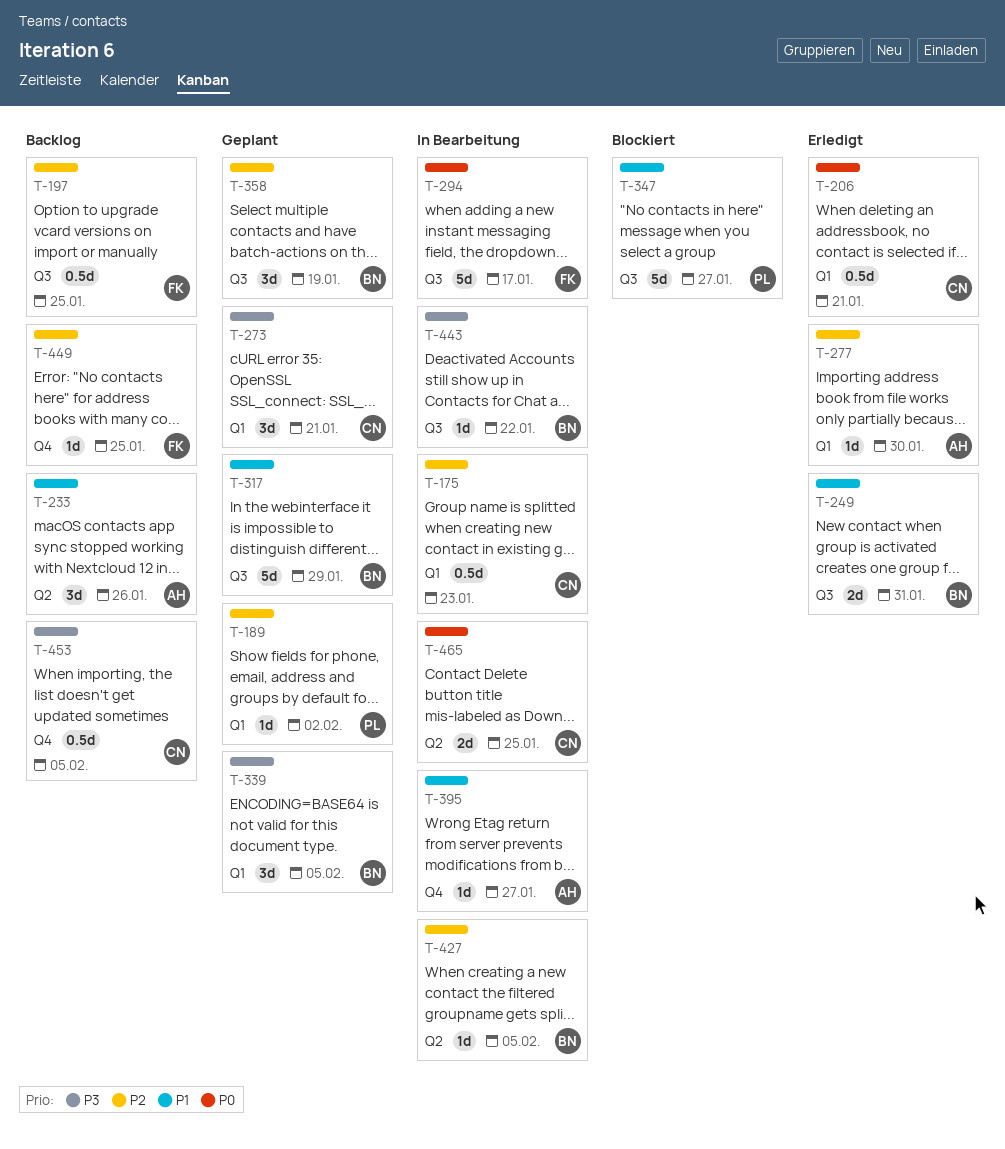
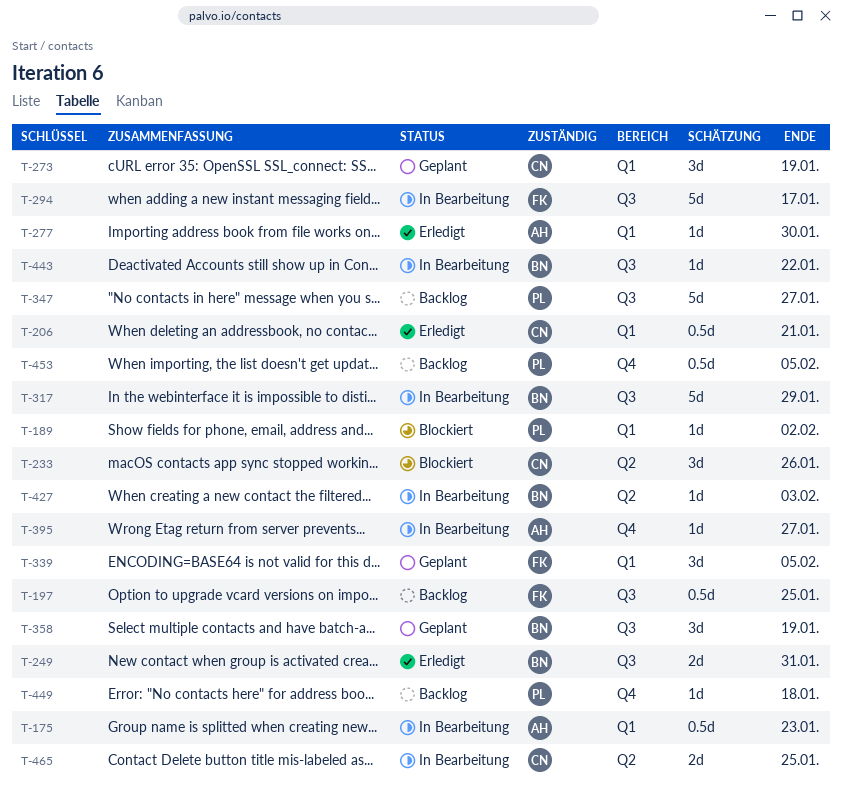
T-175, owner: CN -> AH
T-189, status: Geplant -> Blockiert
T-233, status: Backlog -> Blockiert
T-233, owner: AH -> CN
T-273, due: Jan 21 -> Jan 19
T-317, status: Geplant -> In Bearbeitung
T-339, owner: BN -> FK
T-347, status: Blockiert -> Backlog
T-427, due: Feb 5 -> Feb 3
T-449, owner: FK -> PL
T-449, due: Jan 25 -> Jan 18
T-453, owner: CN -> PL

